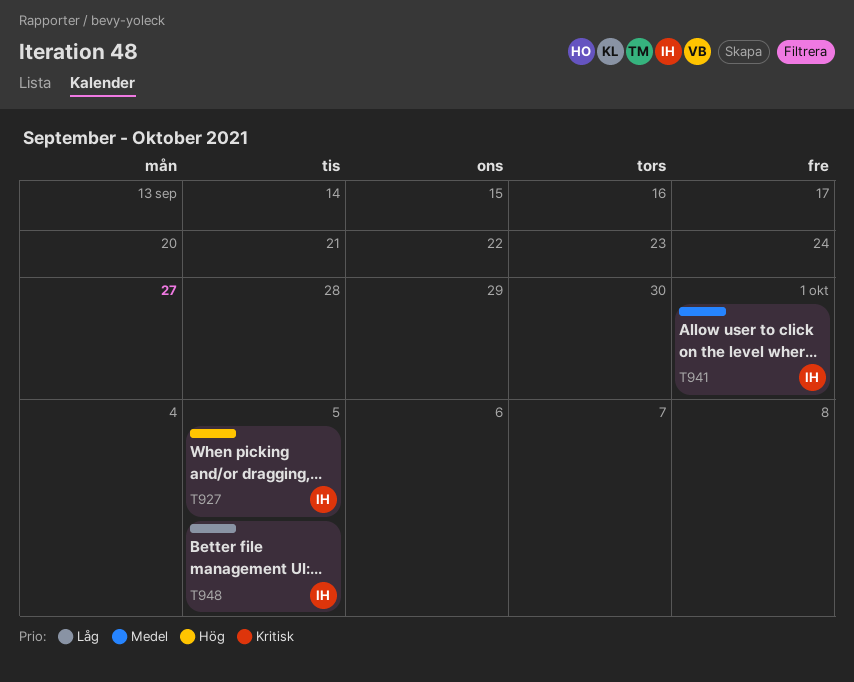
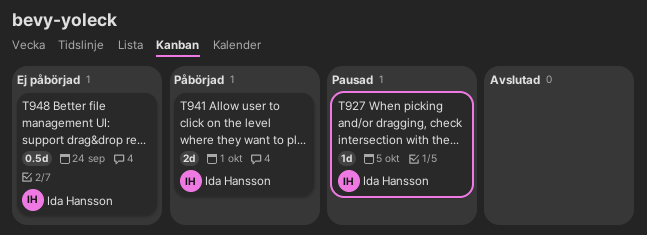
T948, due: Oct 5 -> Sep 24

